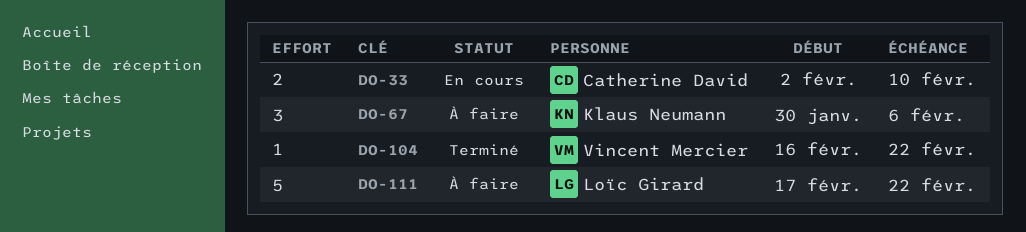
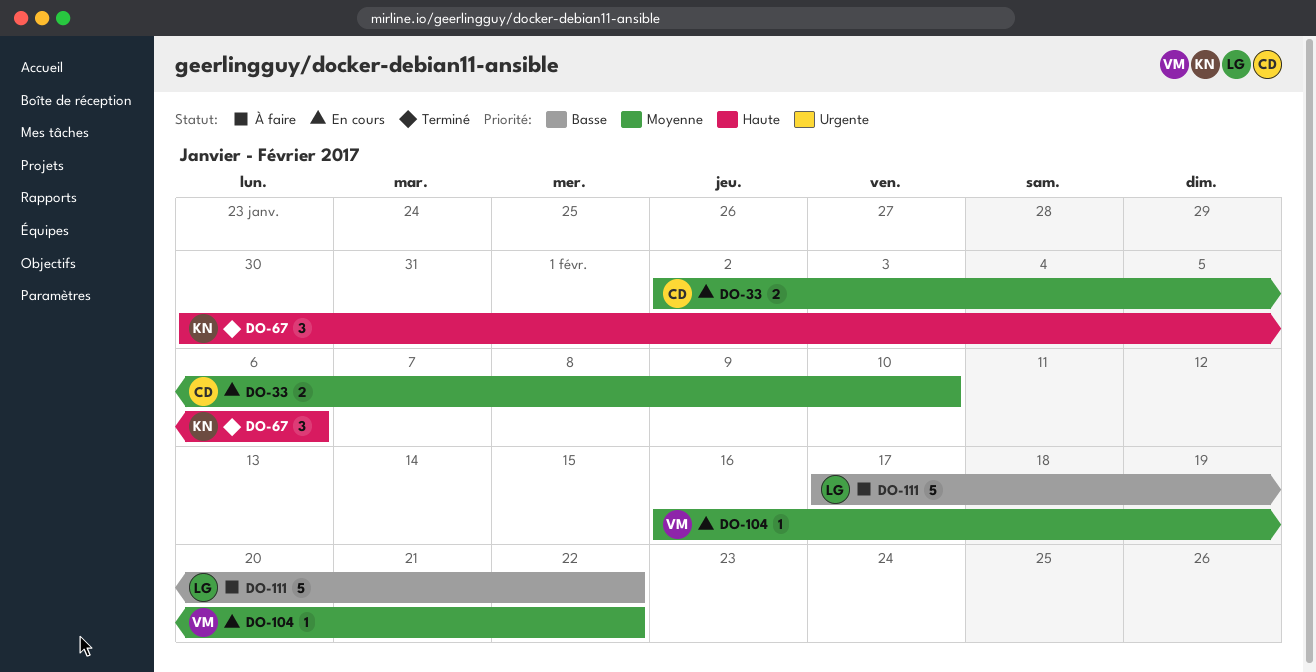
DO-67, status: À faire -> Terminé
DO-104, status: Terminé -> En cours

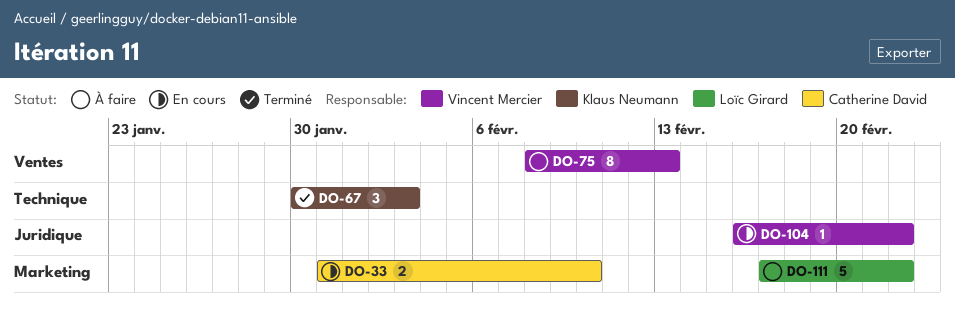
DO-33, start: Feb 2 -> Jan 31
DO-67, due: Feb 6 -> Feb 3
DO-75: none -> present

